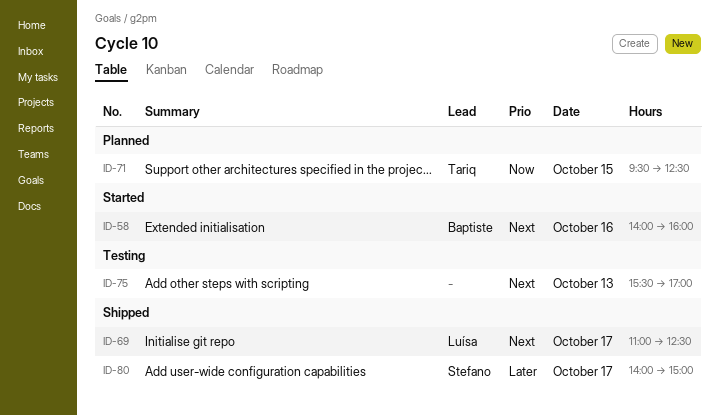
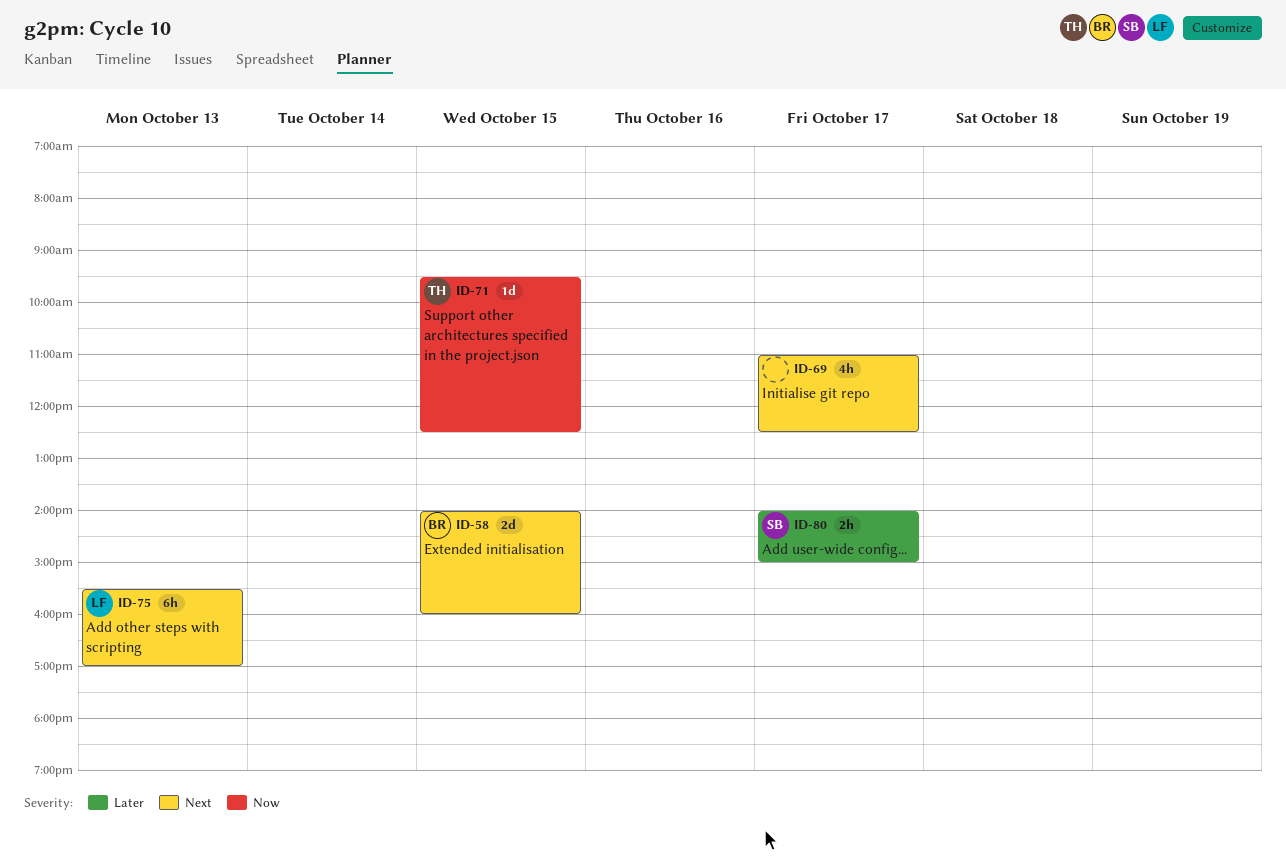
ID-58, day: Oct 16 -> Oct 15
ID-69, owner: Luísa -> none
ID-75, owner: none -> Luísa

